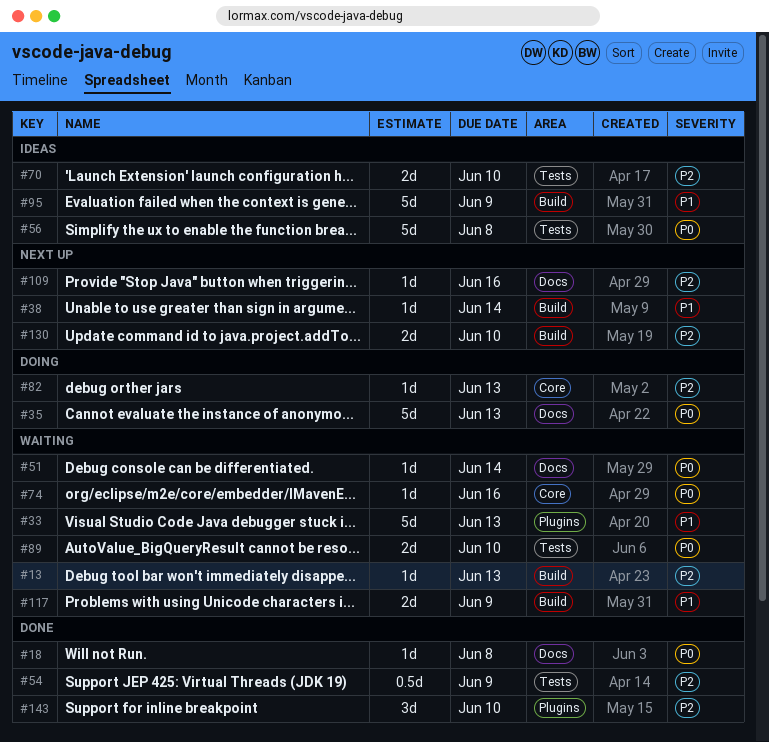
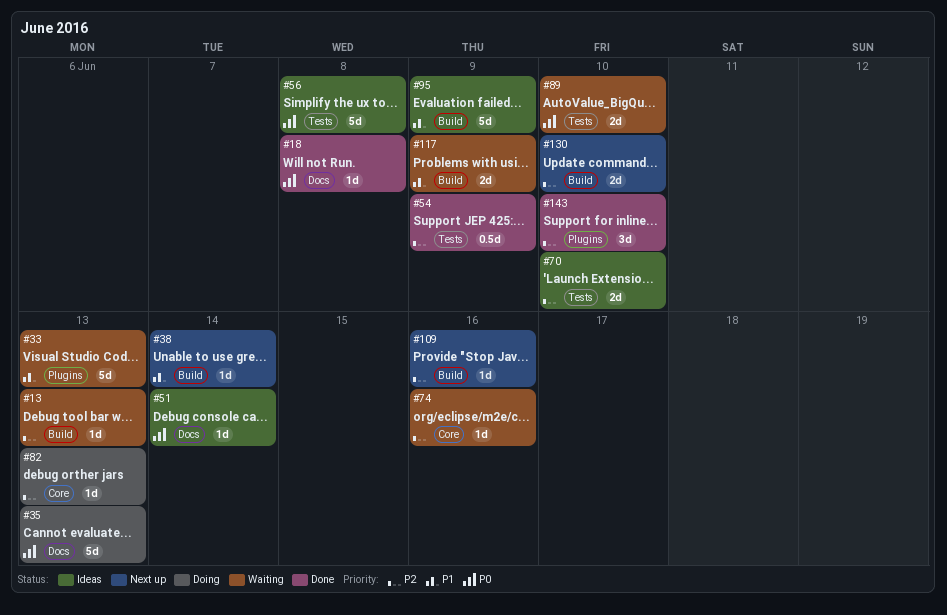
#51, status: Waiting -> Ideas
#74, priority: P0 -> P2
#109, label: Docs -> Build

